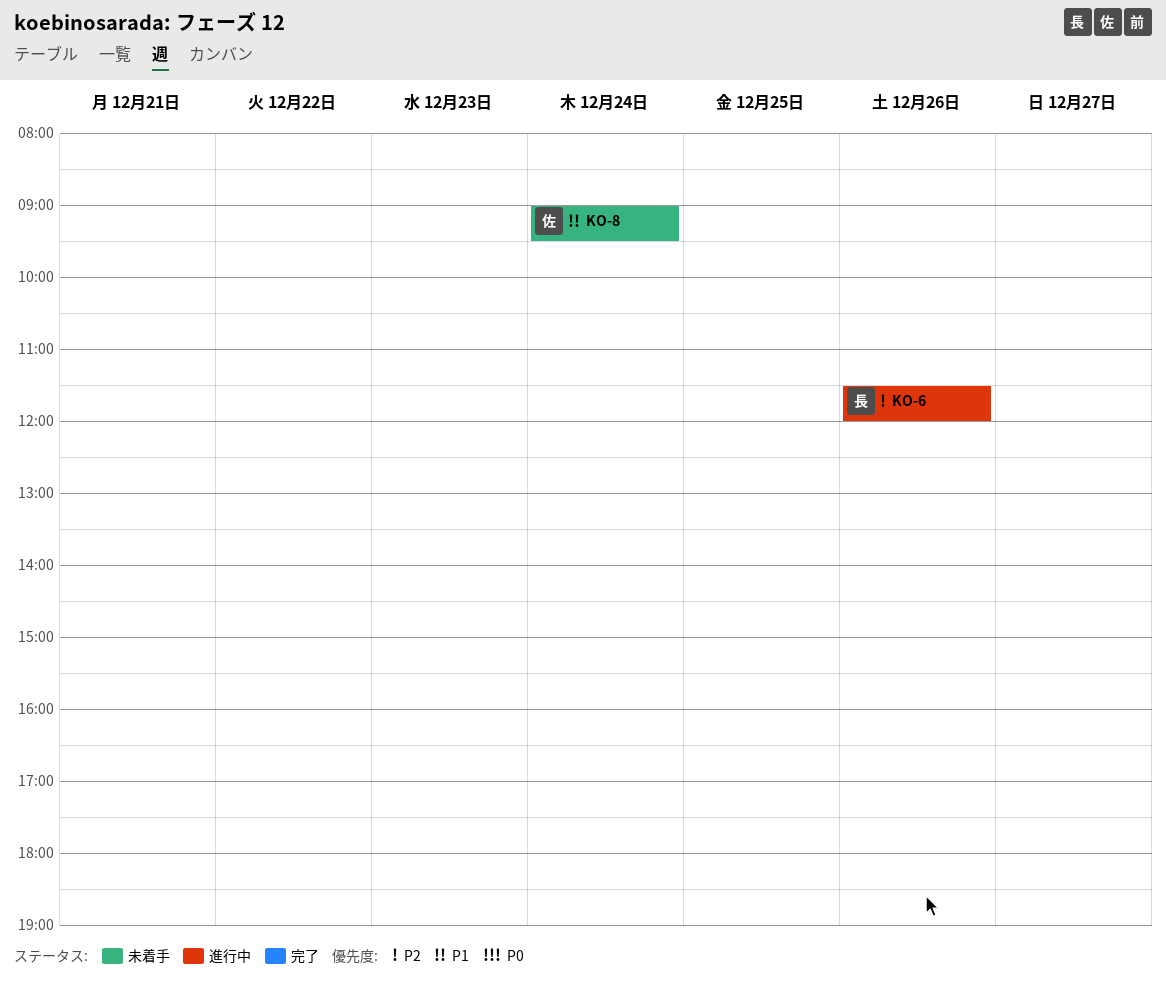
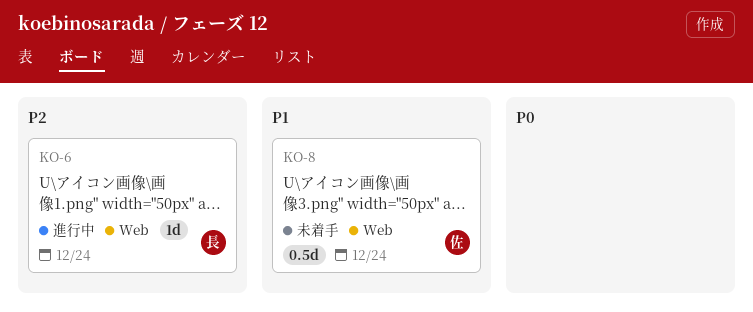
KO-6, day: Dec 26 -> Dec 24

